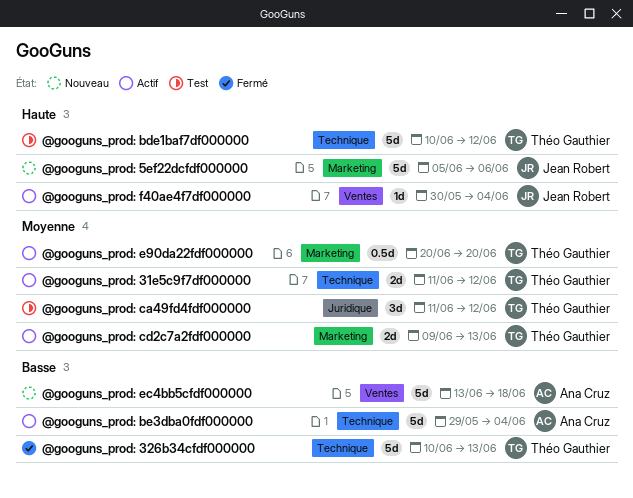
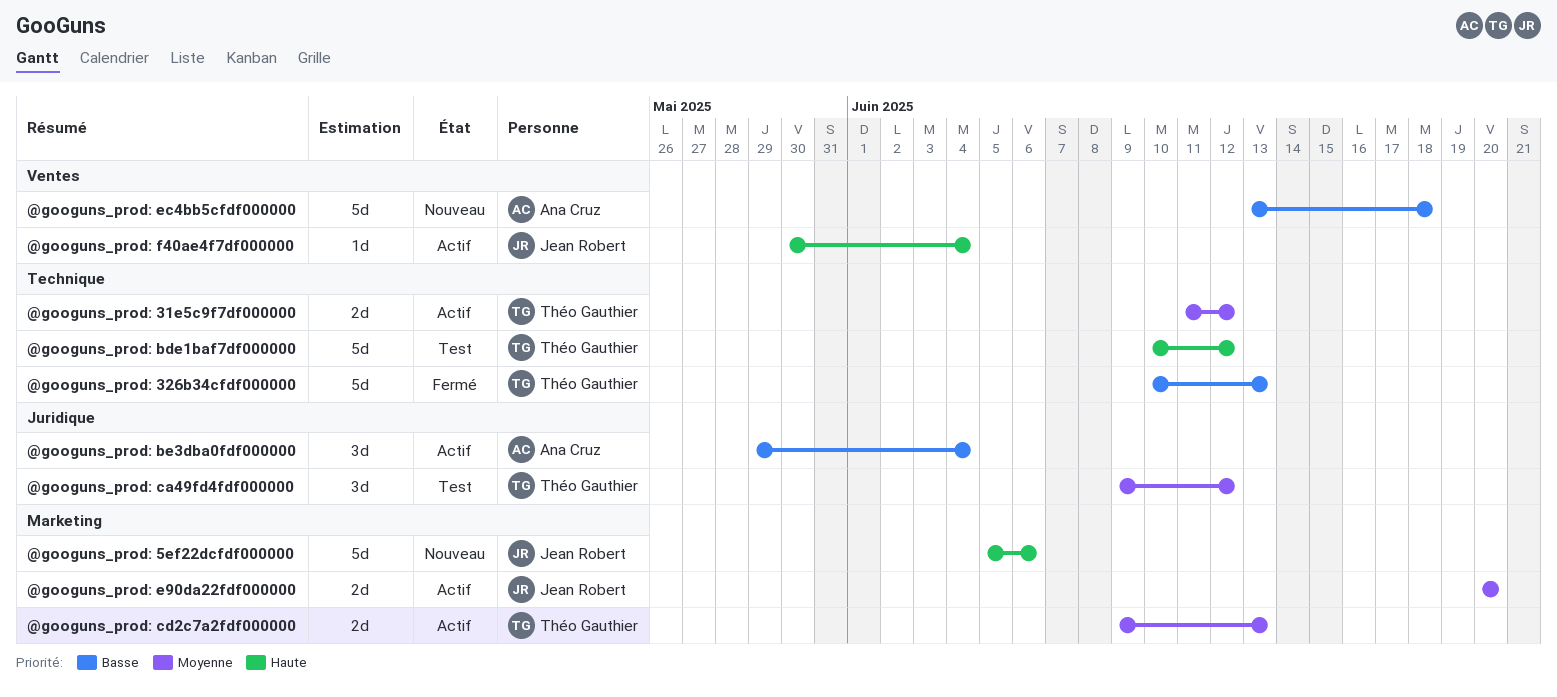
@googuns_prod: be3dba0fdf000000, label: Technique -> Juridique
@googuns_prod: be3dba0fdf000000, estimate: 5d -> 3d
@googuns_prod: ca49fd4fdf000000, start: Jun 11 -> Jun 9
@googuns_prod: e90da22fdf000000, owner: Théo Gauthier -> Jean Robert
@googuns_prod: e90da22fdf000000, estimate: 0.5d -> 2d

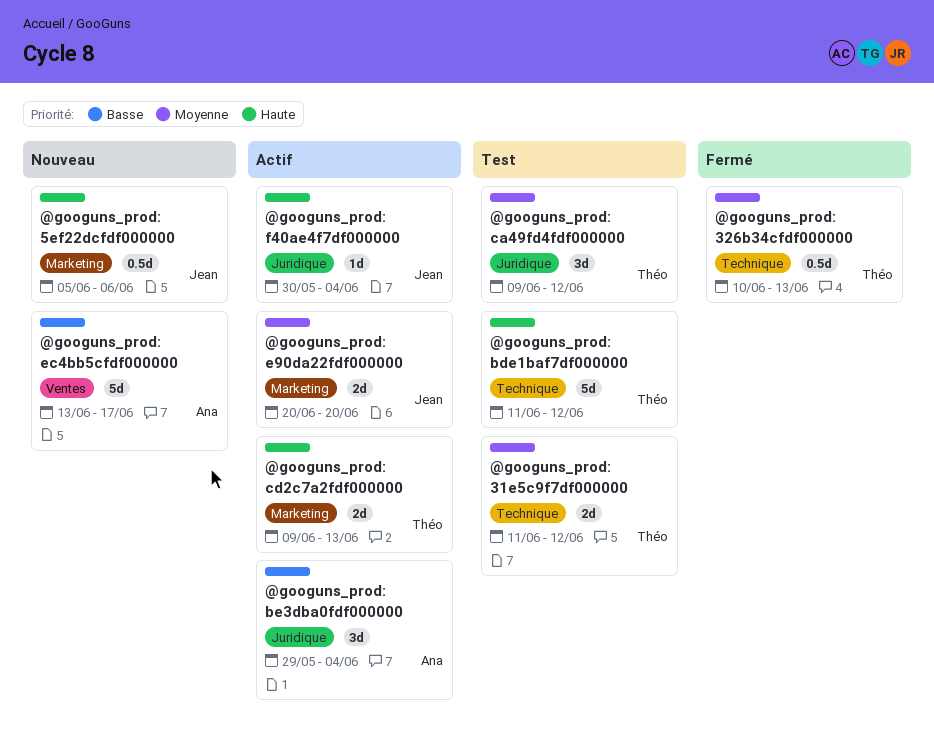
@googuns_prod: 31e5c9f7df000000, status: Actif -> Test
@googuns_prod: 326b34cfdf000000, priority: Basse -> Moyenne
@googuns_prod: 326b34cfdf000000, estimate: 5d -> 0.5d
@googuns_prod: 5ef22dcfdf000000, estimate: 5d -> 0.5d
@googuns_prod: bde1baf7df000000, start: Jun 10 -> Jun 11
@googuns_prod: cd2c7a2fdf000000, priority: Moyenne -> Haute
@googuns_prod: ec4bb5cfdf000000, due: Jun 18 -> Jun 17
@googuns_prod: f40ae4f7df000000, label: Ventes -> Juridique

